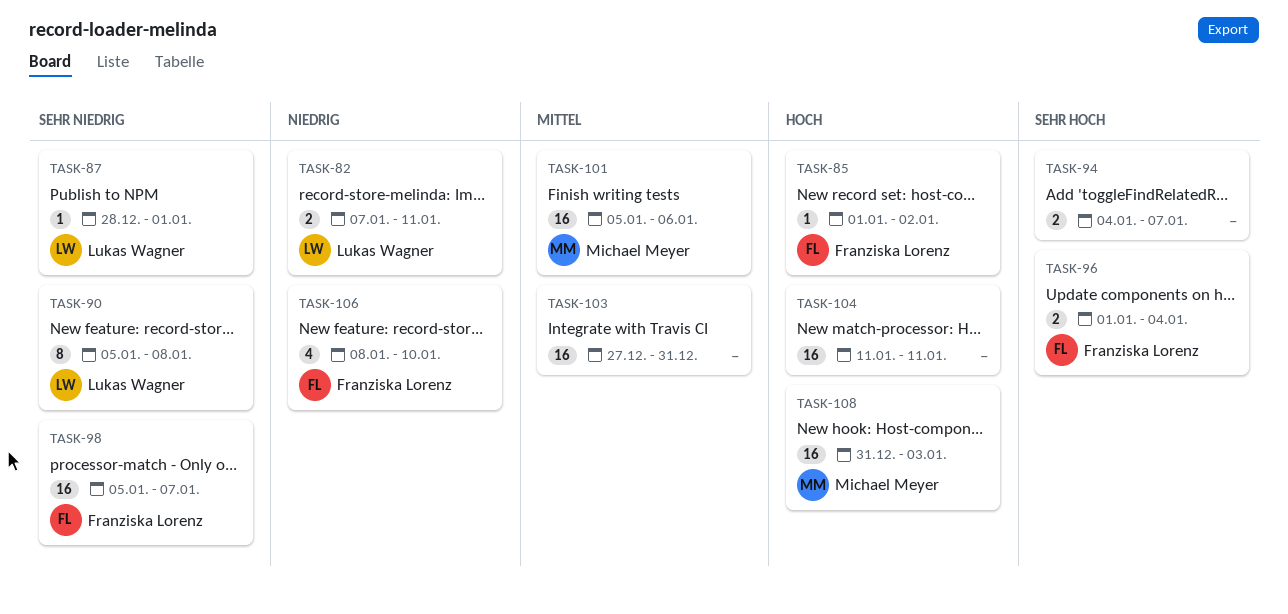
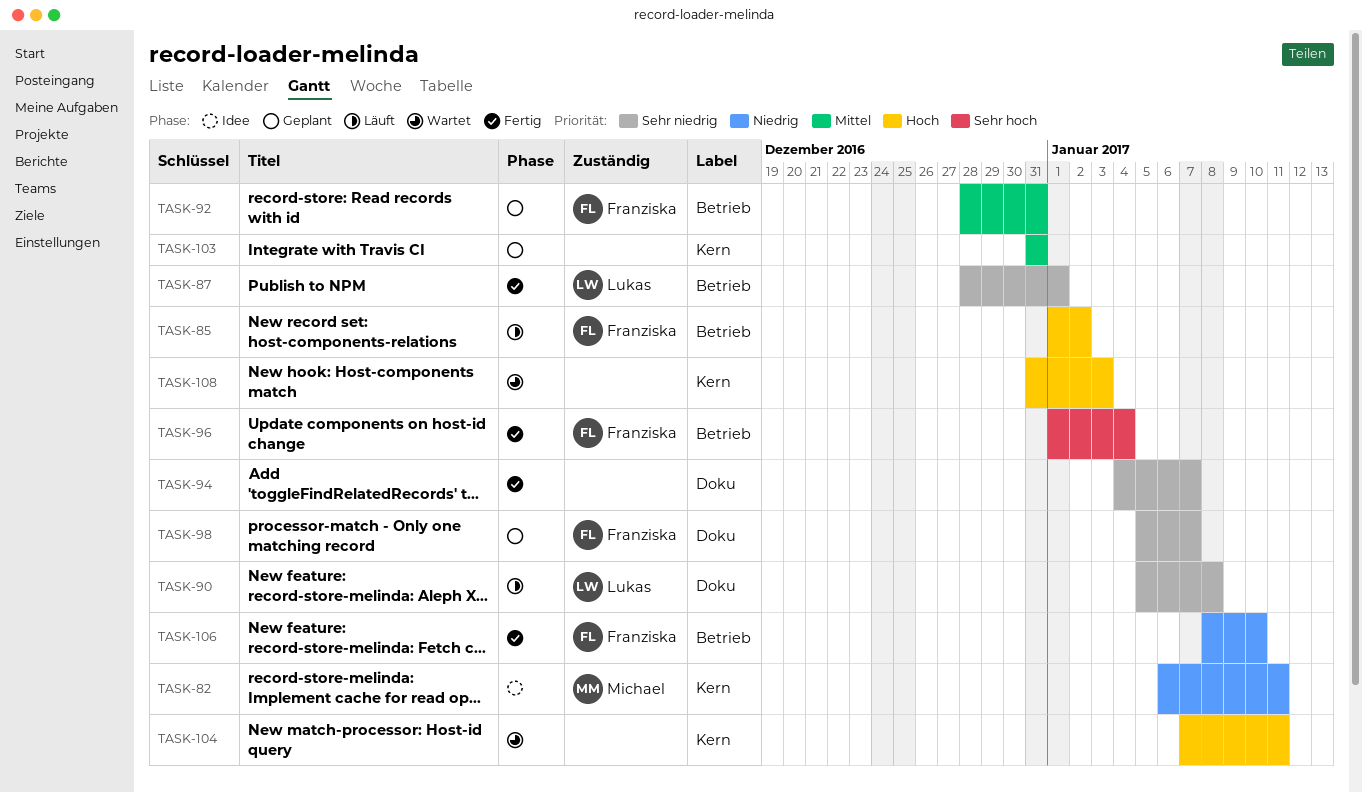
TASK-82, owner: Lukas Wagner -> Michael Meyer
TASK-82, start: Jan 7 -> Jan 6
TASK-92: none -> present
TASK-94, priority: Sehr hoch -> Sehr niedrig
TASK-101: present -> none
TASK-103, start: Dec 27 -> Dec 31
TASK-104, start: Jan 11 -> Jan 7
TASK-108, owner: Michael Meyer -> none

